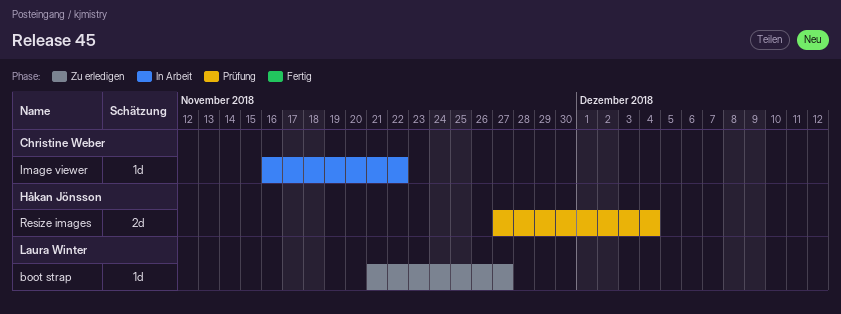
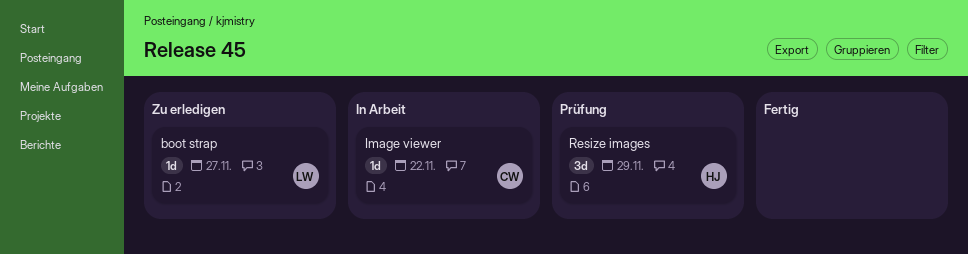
Resize images, estimate: 2d -> 3d
Resize images, due: Dec 4 -> Nov 29

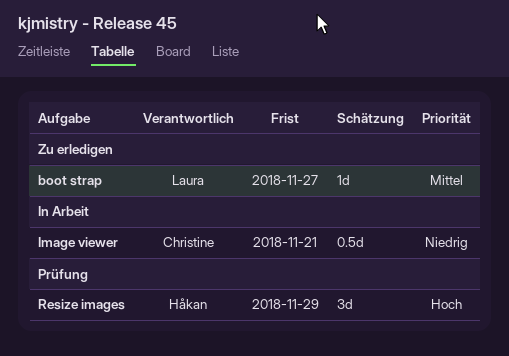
Image viewer, estimate: 1d -> 0.5d
Image viewer, due: Nov 22 -> Nov 21

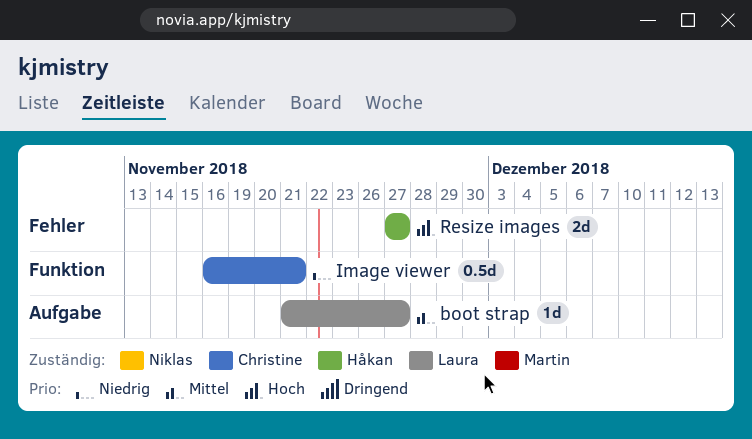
Resize images, estimate: 3d -> 2d
Resize images, due: Nov 29 -> Nov 27

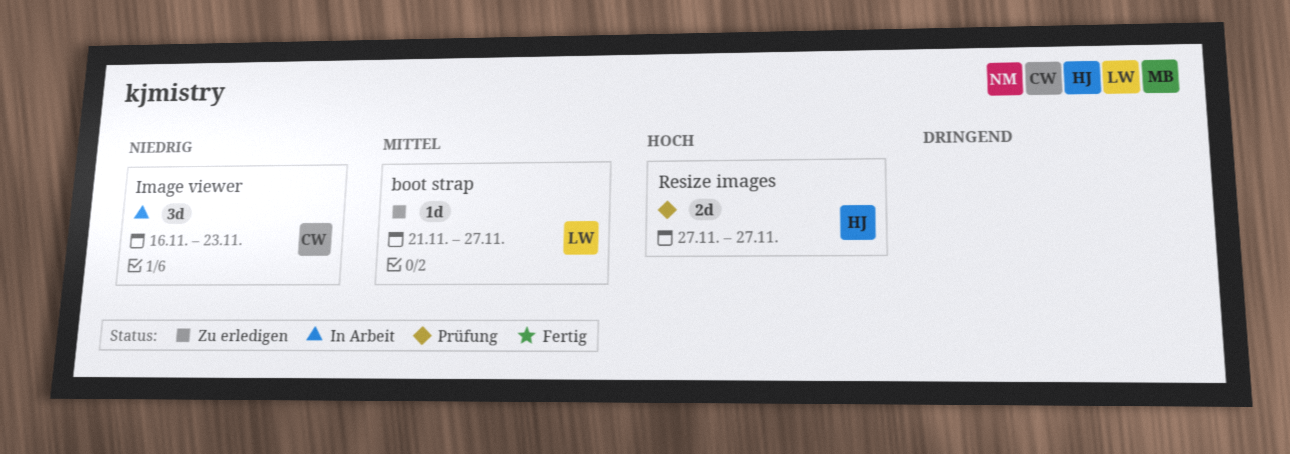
Image viewer, estimate: 0.5d -> 3d
Image viewer, due: Nov 21 -> Nov 23

